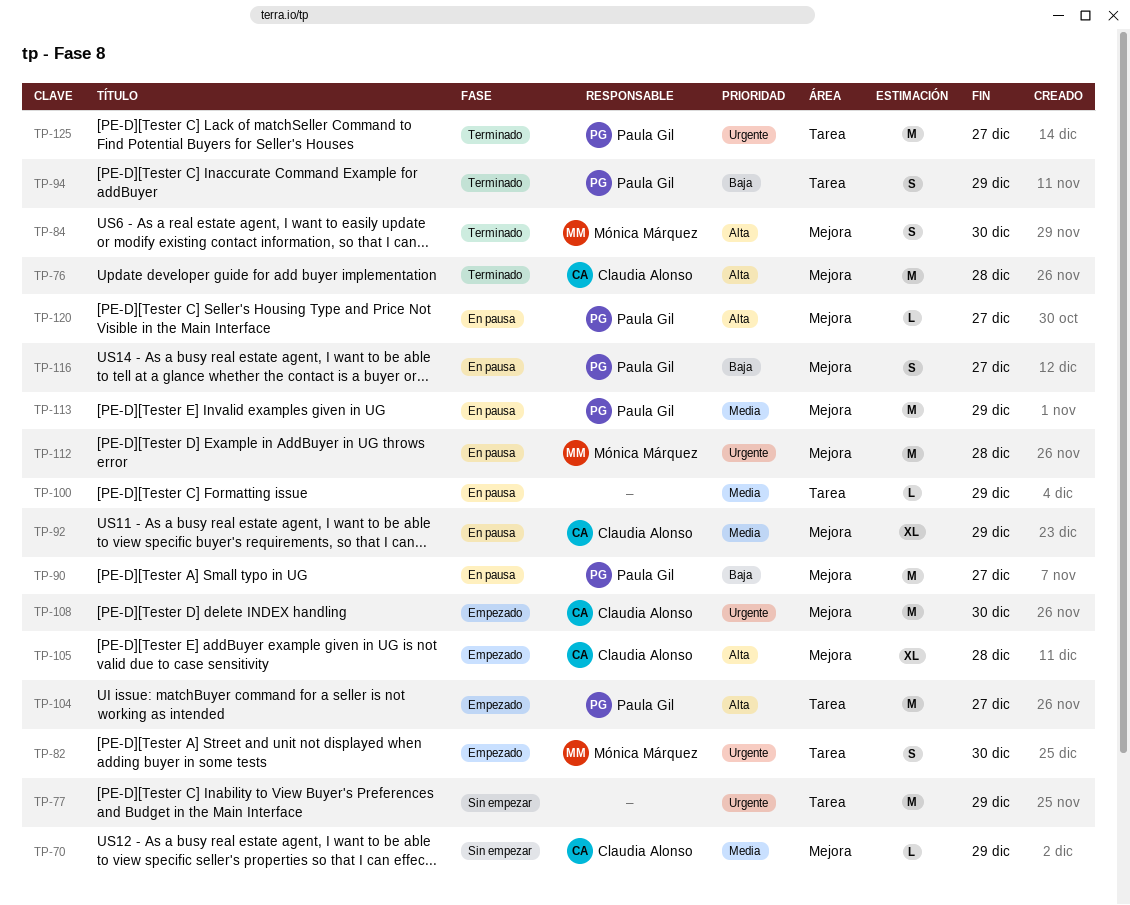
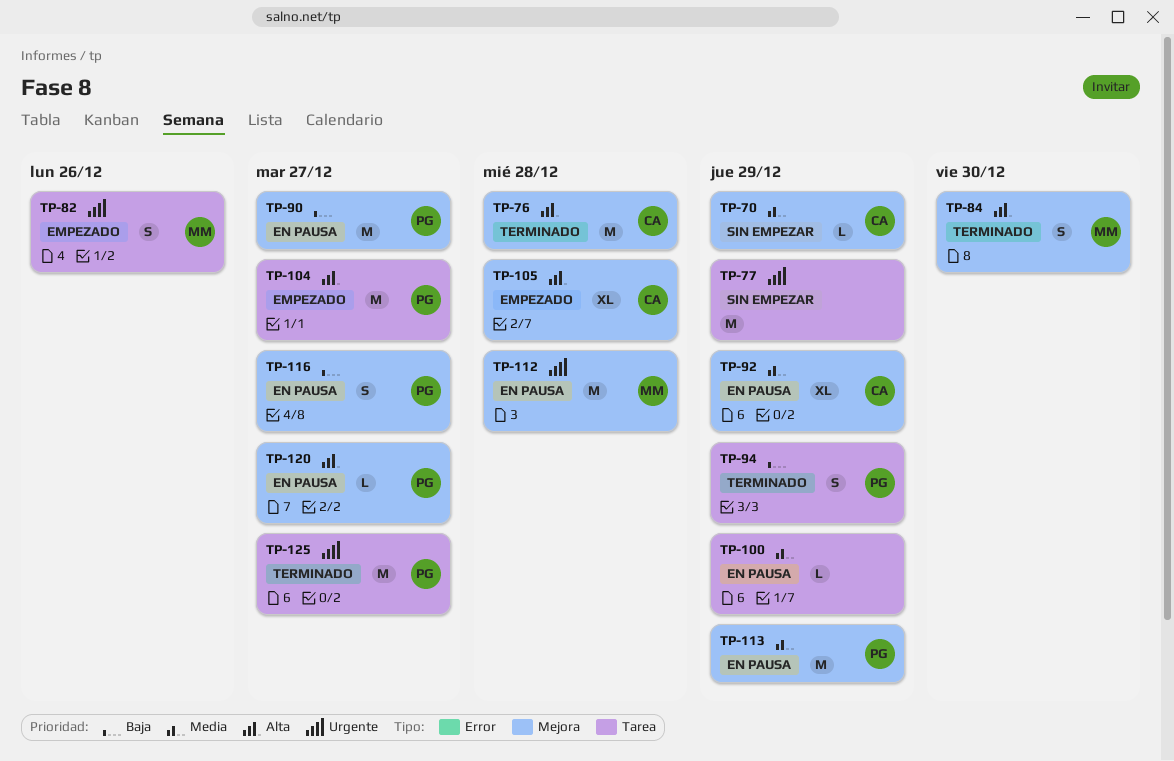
TP-82, due: Dec 30 -> Dec 26
TP-108: present -> none

